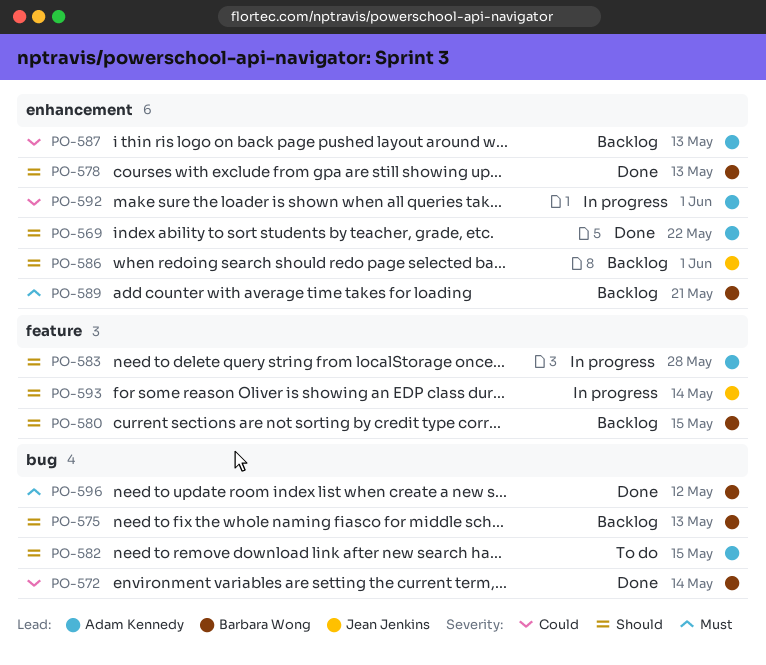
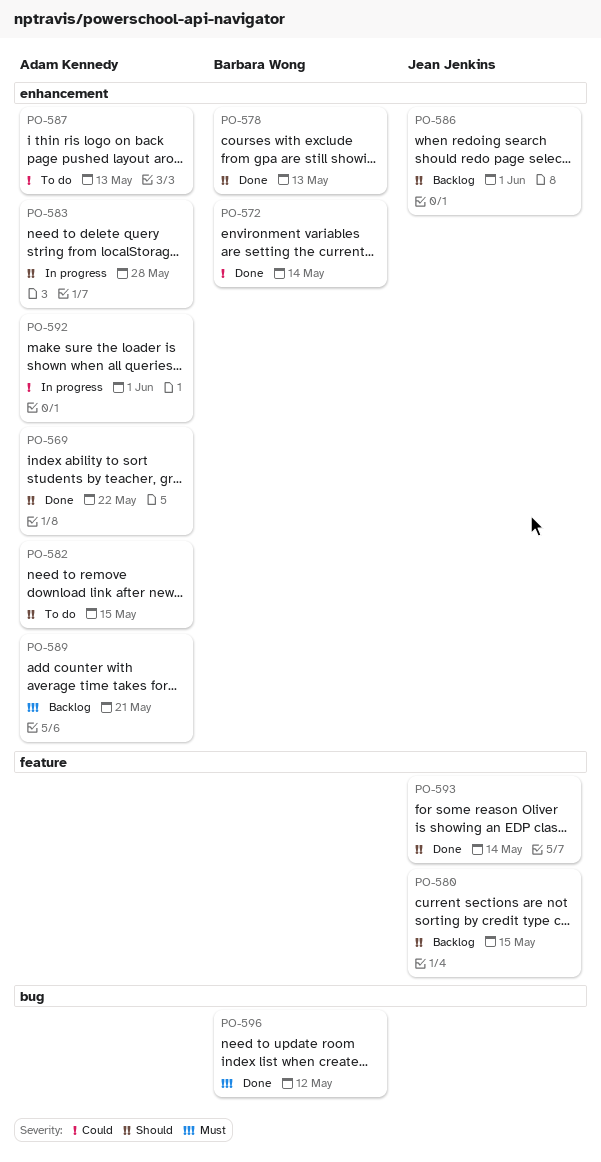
PO-572, label: bug -> enhancement
PO-575: present -> none
PO-580, owner: Barbara Wong -> Jean Jenkins
PO-582, label: bug -> enhancement
PO-583, label: feature -> enhancement
PO-587, status: Backlog -> To do
PO-589, owner: Barbara Wong -> Adam Kennedy
PO-593, status: In progress -> Done

